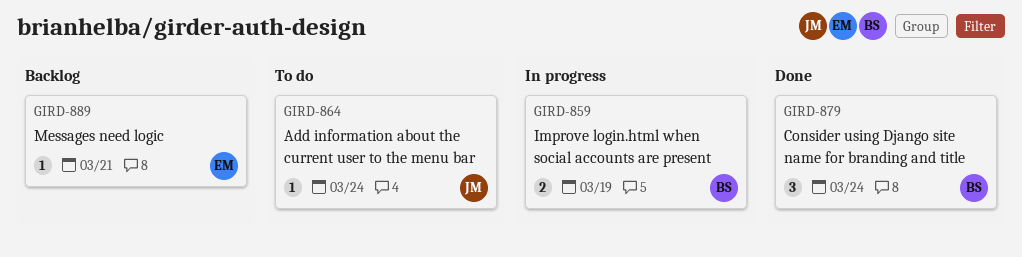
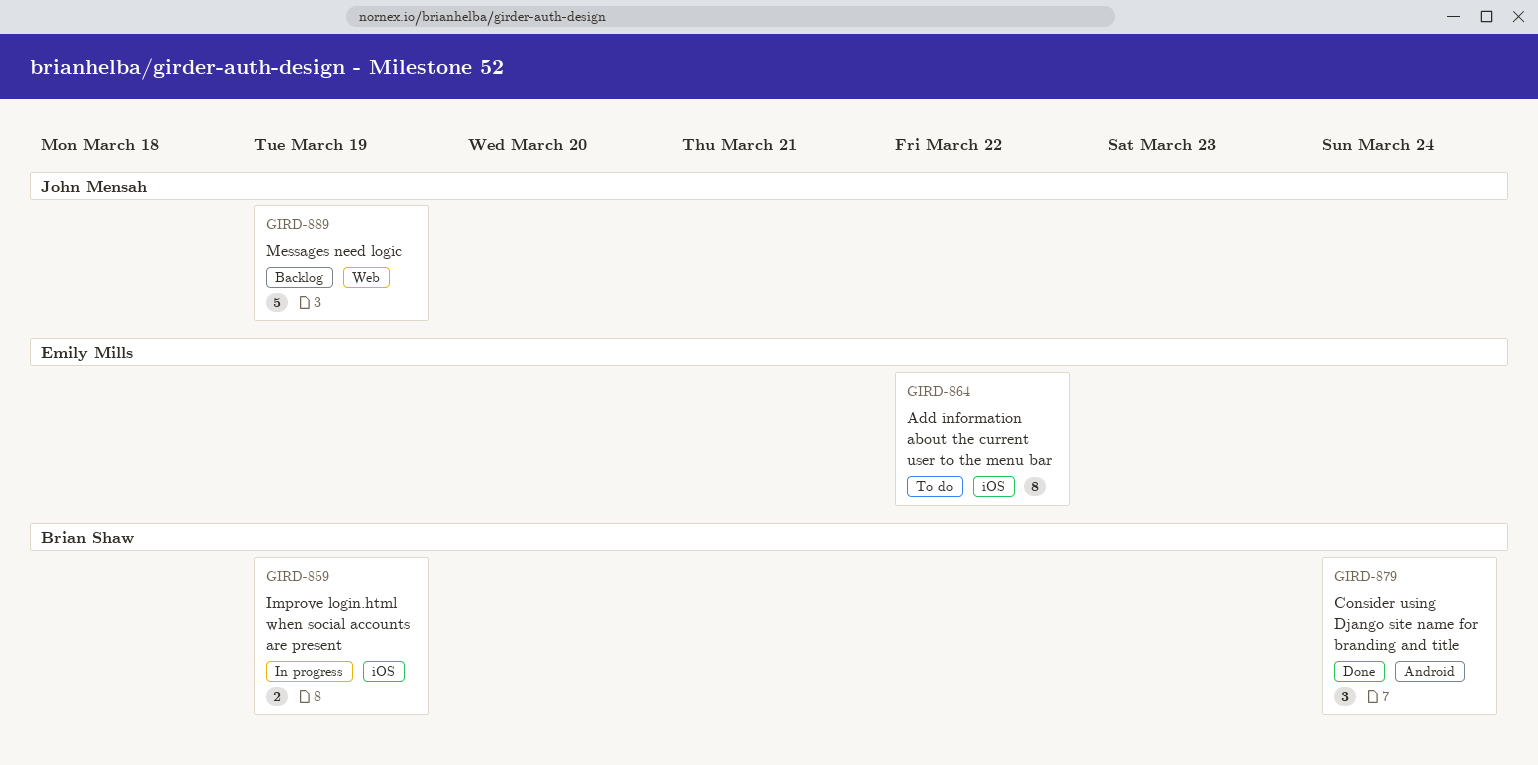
GIRD-864, owner: John Mensah -> Emily Mills
GIRD-864, estimate: 1 -> 8
GIRD-864, due: Mar 24 -> Mar 22
GIRD-889, owner: Emily Mills -> John Mensah
GIRD-889, estimate: 1 -> 5
GIRD-889, due: Mar 21 -> Mar 19

